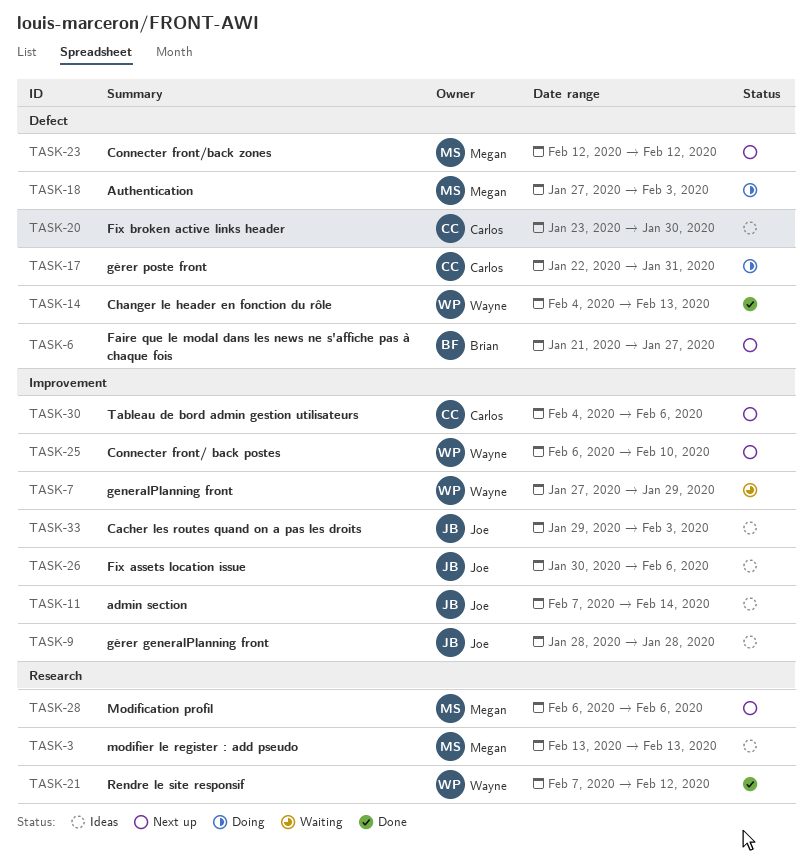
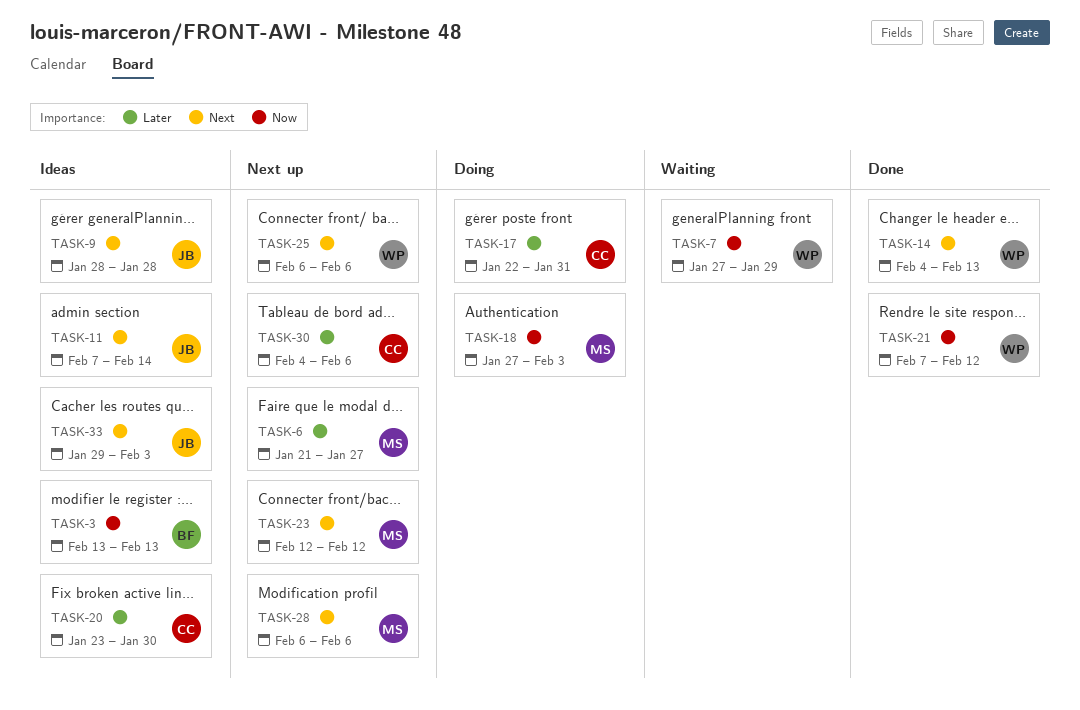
TASK-3, owner: Megan -> Brian
TASK-6, owner: Brian -> Megan
TASK-25, due: Feb 10 -> Feb 6
TASK-26: present -> none

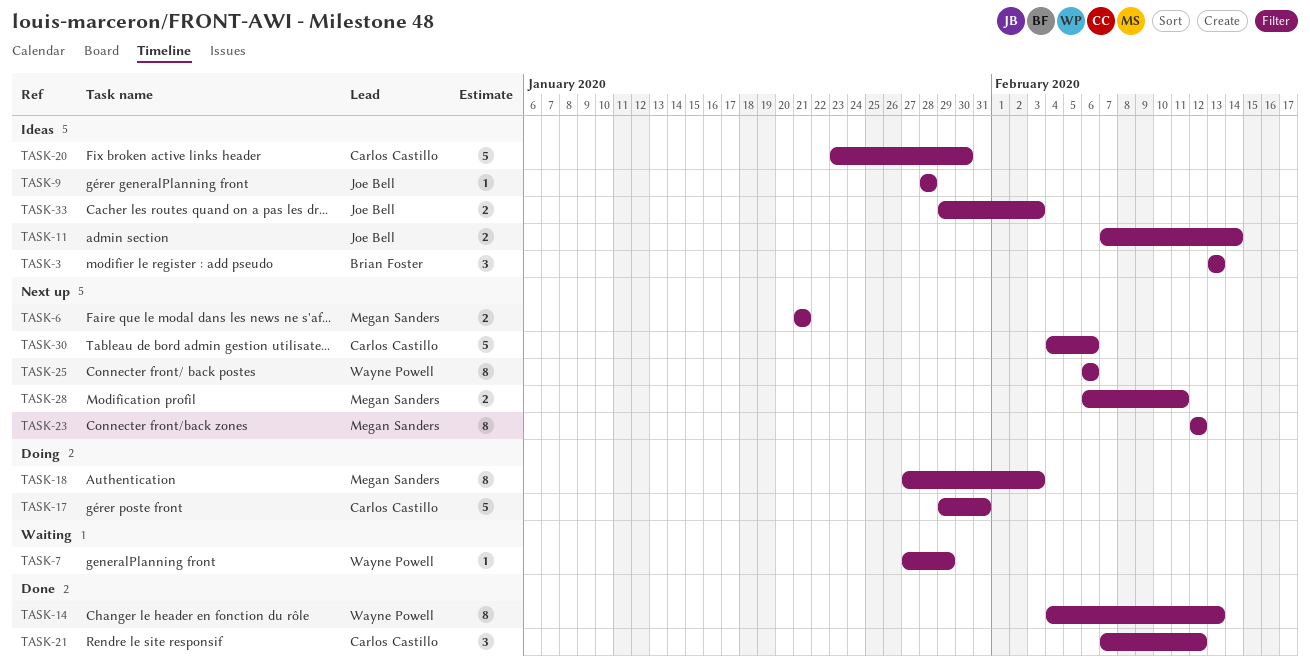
TASK-6, due: Jan 27 -> Jan 21
TASK-17, start: Jan 22 -> Jan 29
TASK-21, owner: Wayne Powell -> Carlos Castillo
TASK-28, due: Feb 6 -> Feb 11

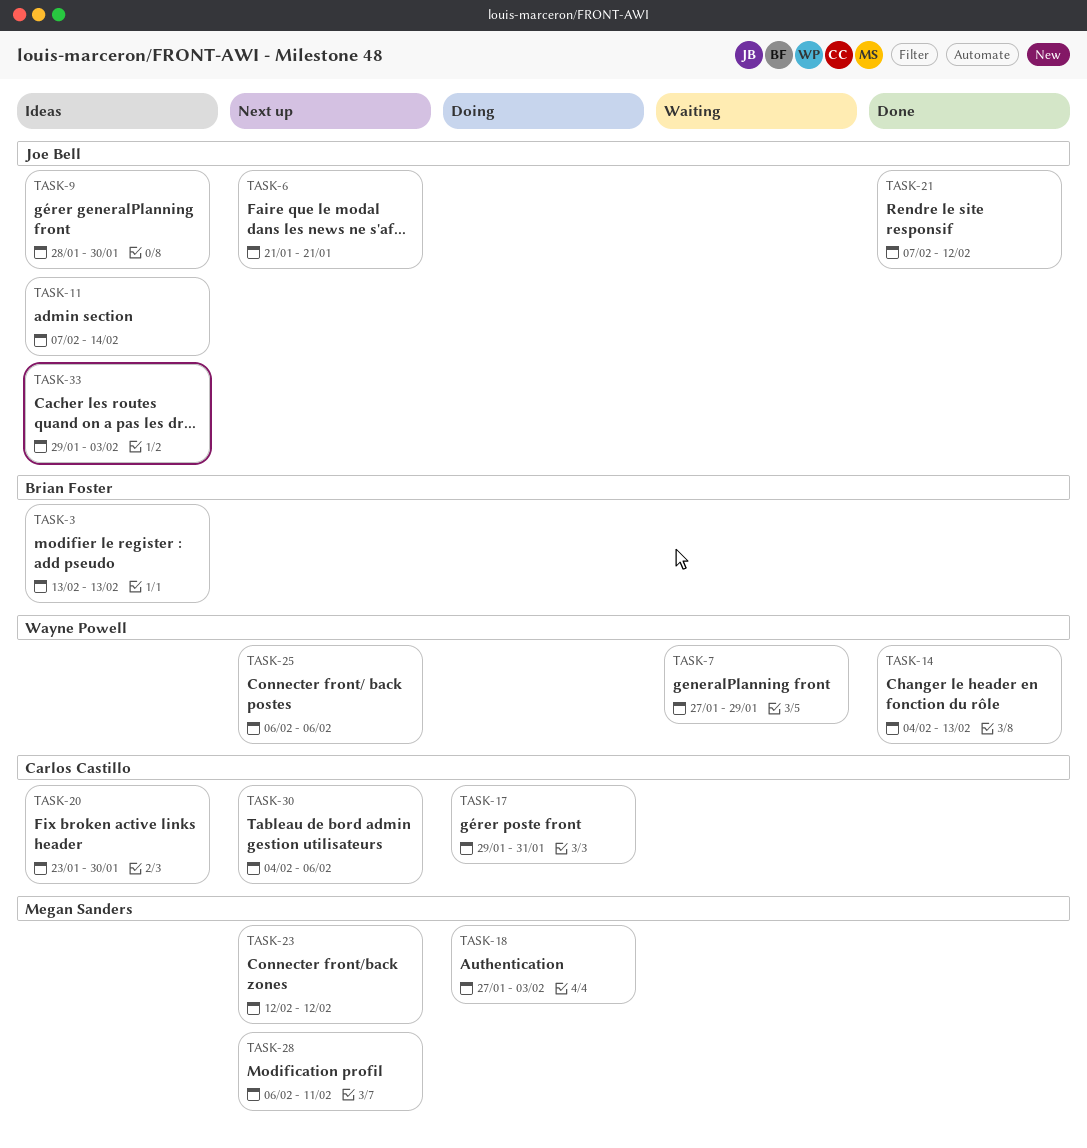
TASK-6, owner: Megan Sanders -> Joe Bell
TASK-9, due: Jan 28 -> Jan 30
TASK-21, owner: Carlos Castillo -> Joe Bell

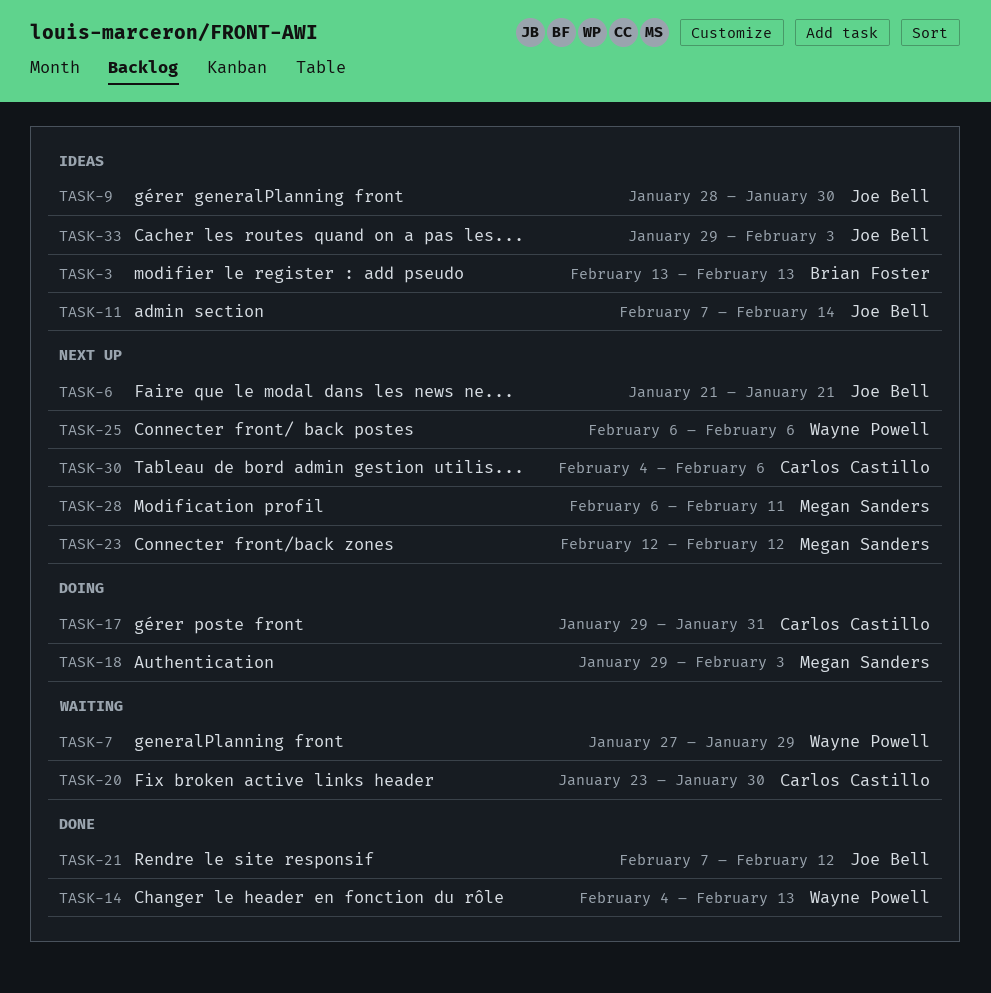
TASK-18, start: Jan 27 -> Jan 29
TASK-20, status: Ideas -> Waiting

